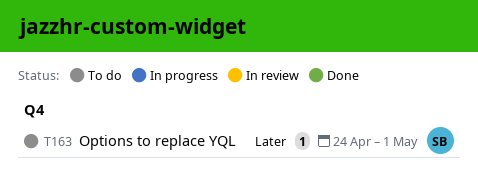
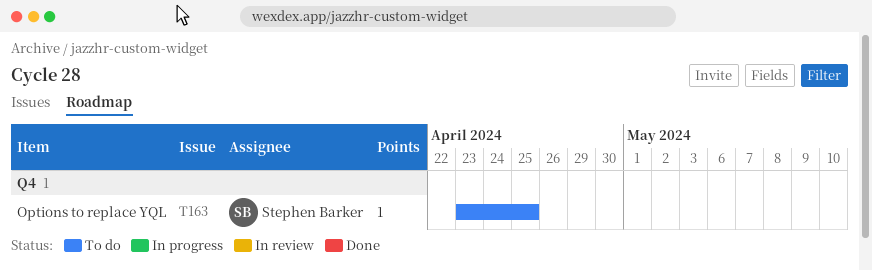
T163, start: Apr 24 -> Apr 23
T163, due: May 1 -> Apr 25

